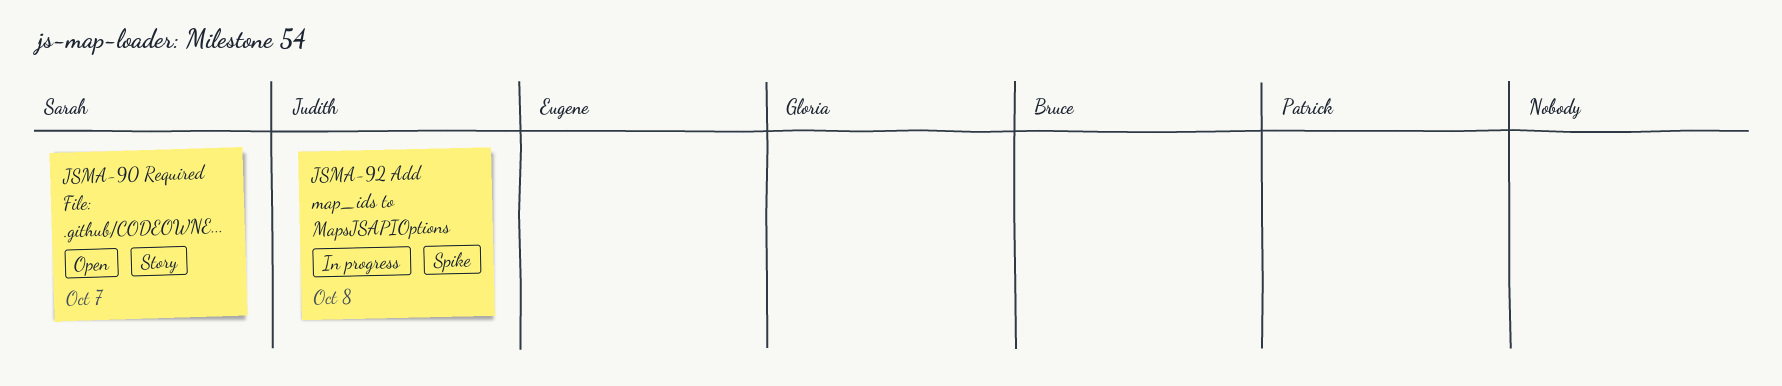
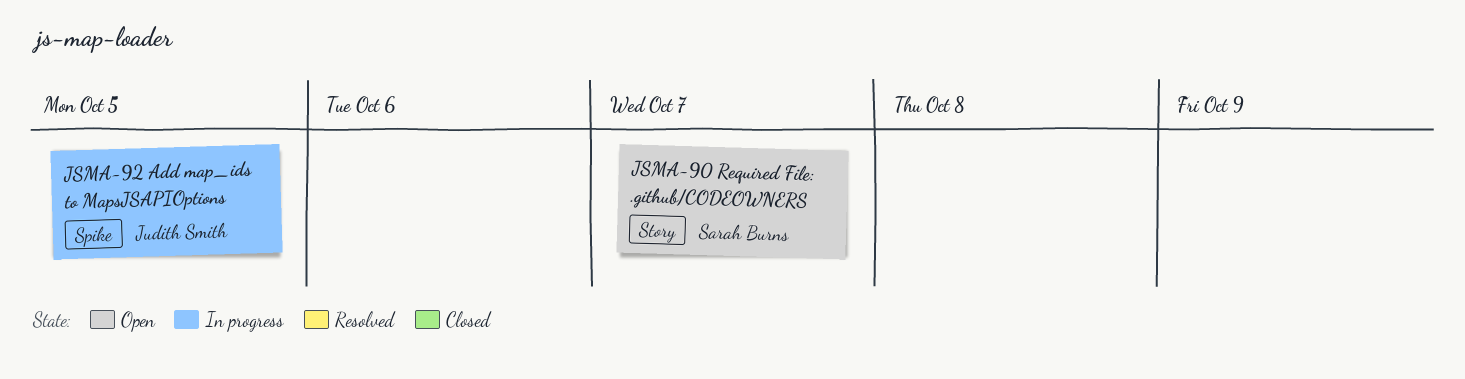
JSMA-92, due: Oct 8 -> Oct 5

